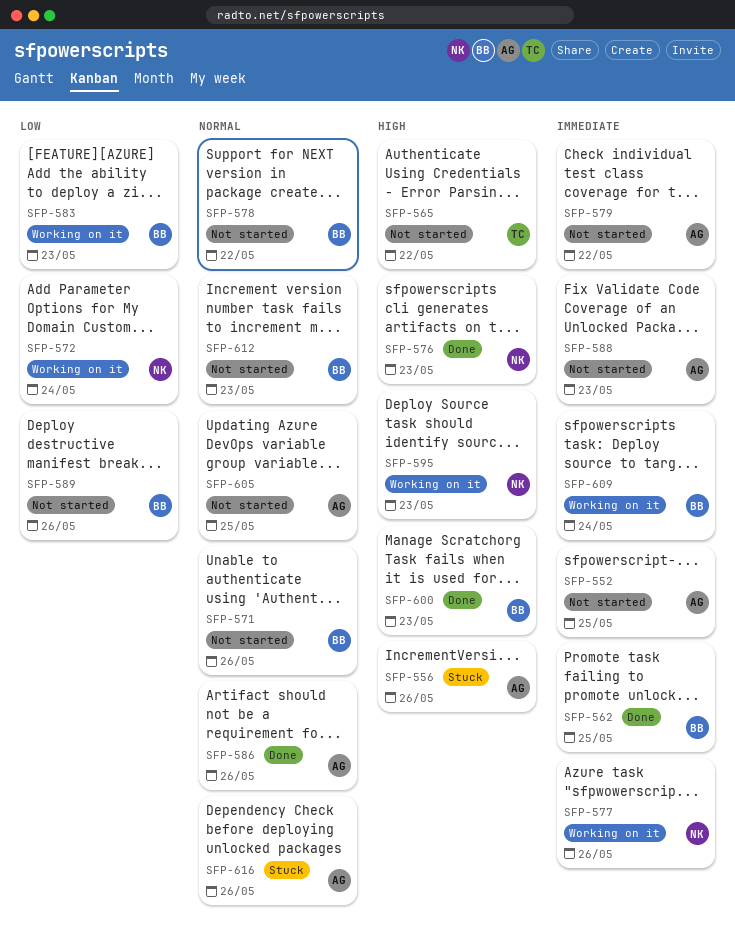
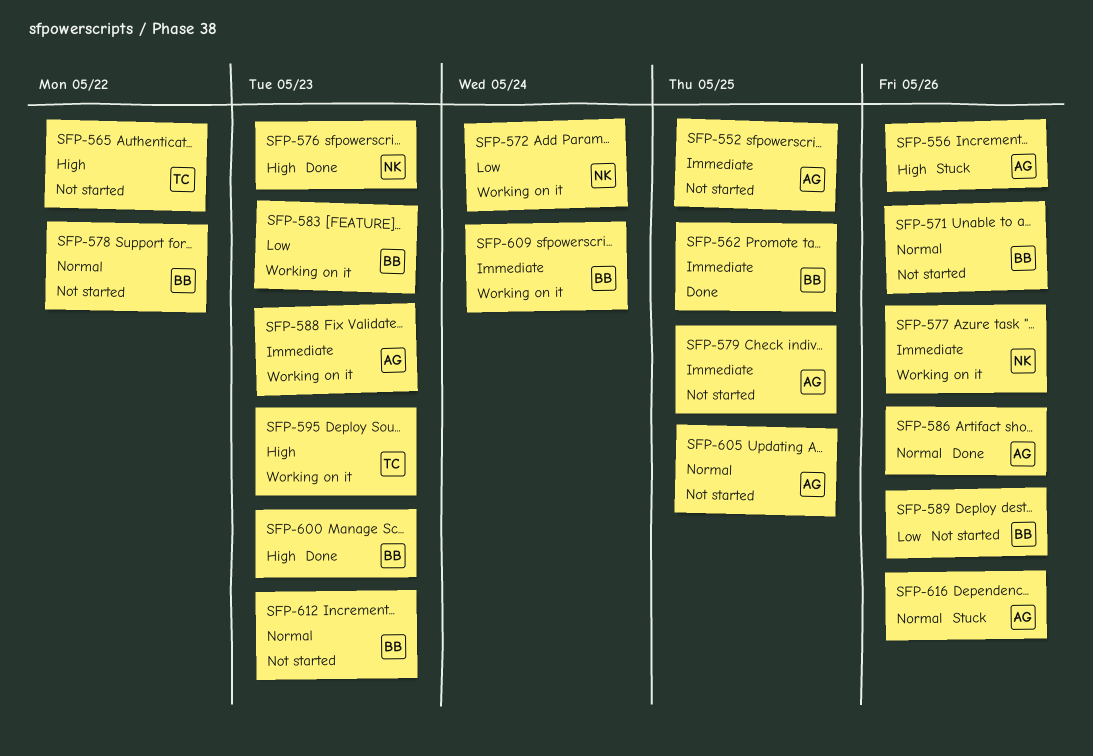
SFP-579, due: May 22 -> May 25
SFP-588, status: Not started -> Working on it
SFP-595, owner: NK -> TC

